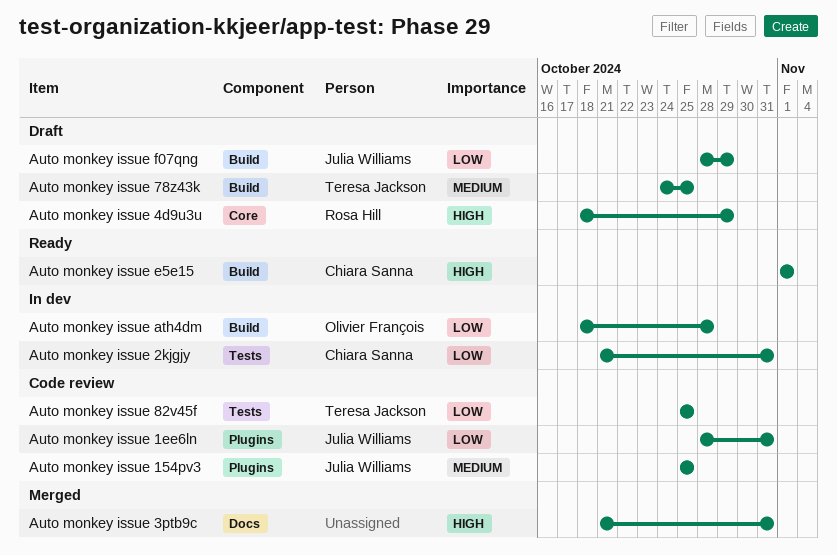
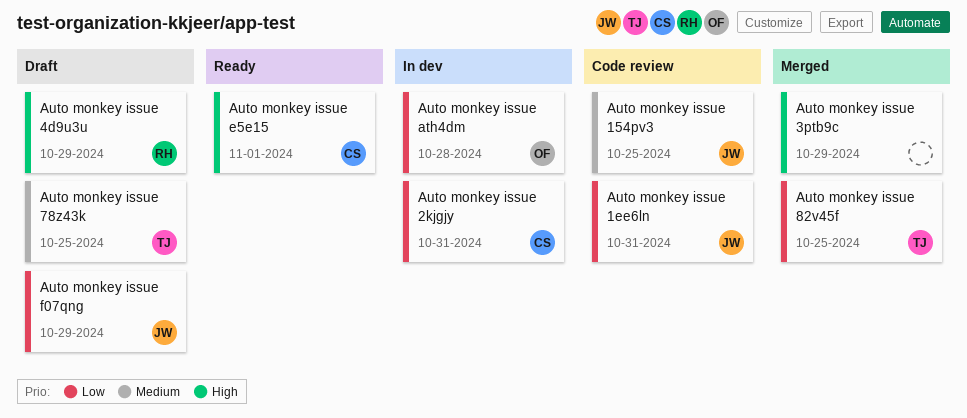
Auto monkey issue 3ptb9c, due: Oct 31 -> Oct 29
Auto monkey issue 82v45f, status: Code review -> Merged

